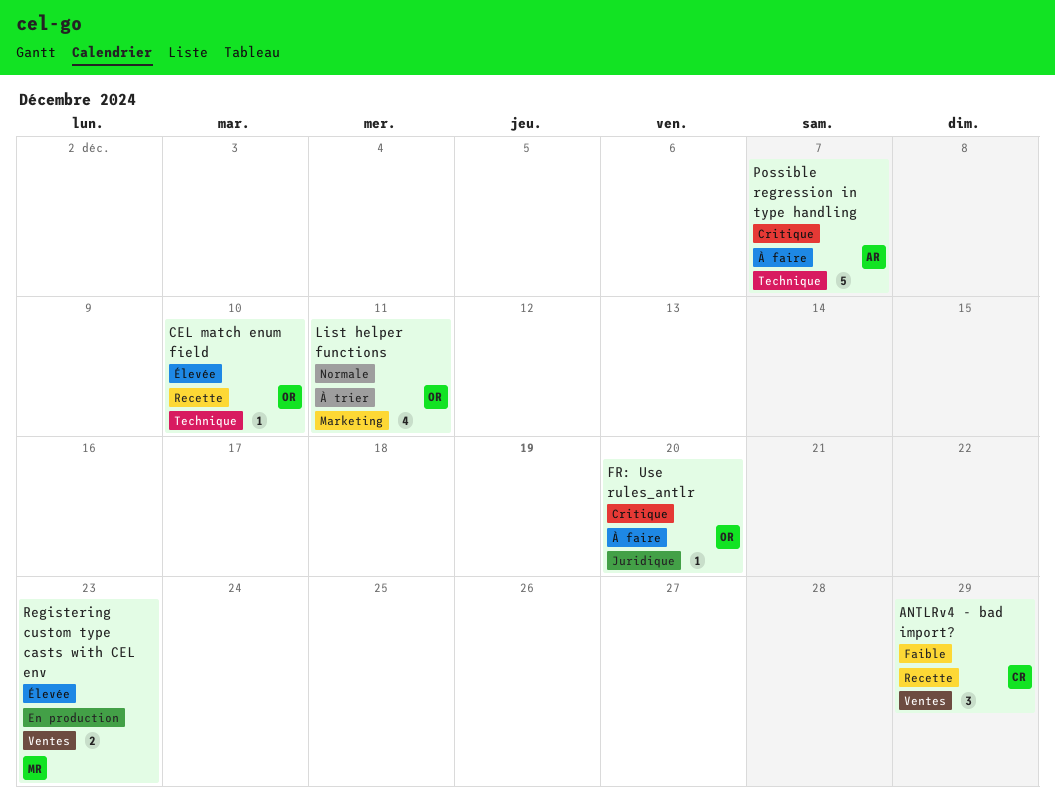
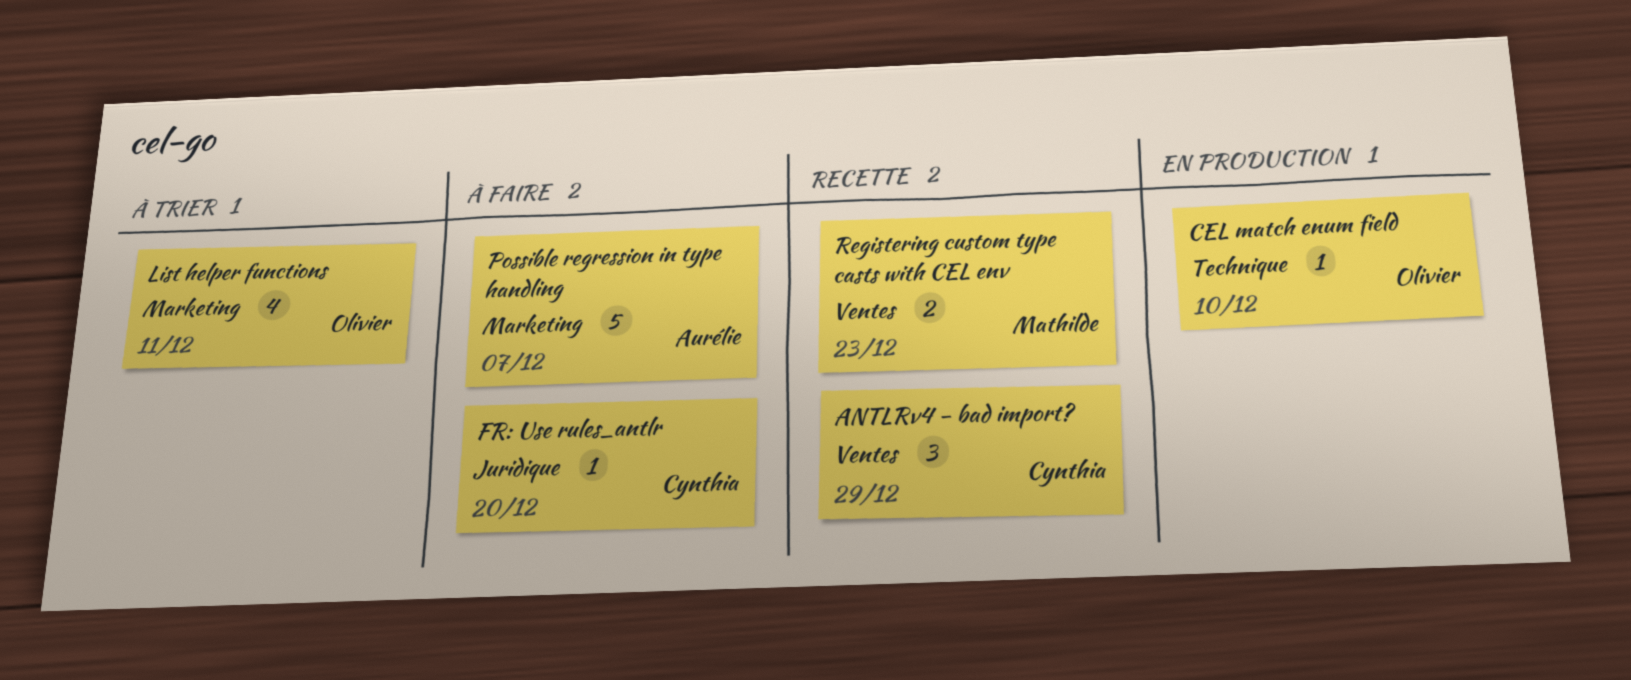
CEL match enum field, status: Recette -> En production
FR: Use rules_antlr, owner: Olivier -> Cynthia
Possible regression in type handling, label: Technique -> Marketing
Registering custom type casts with CEL env, status: En production -> Recette

